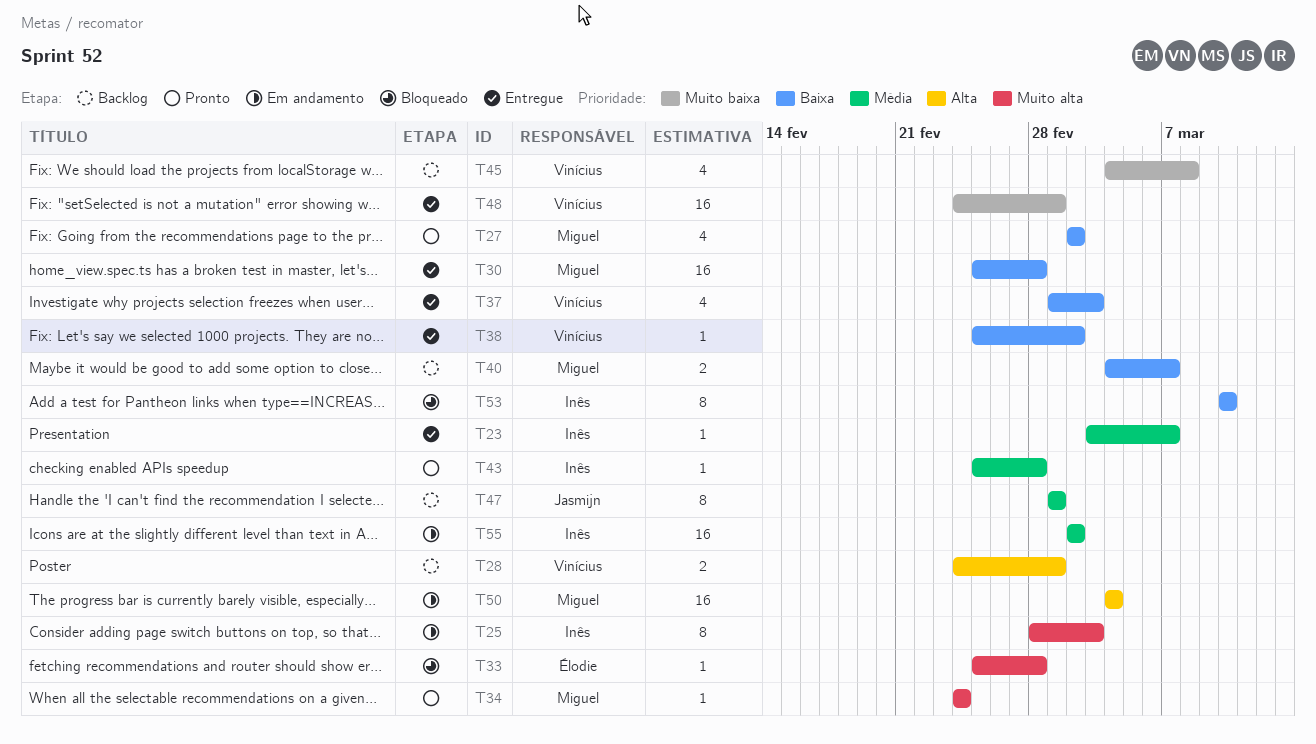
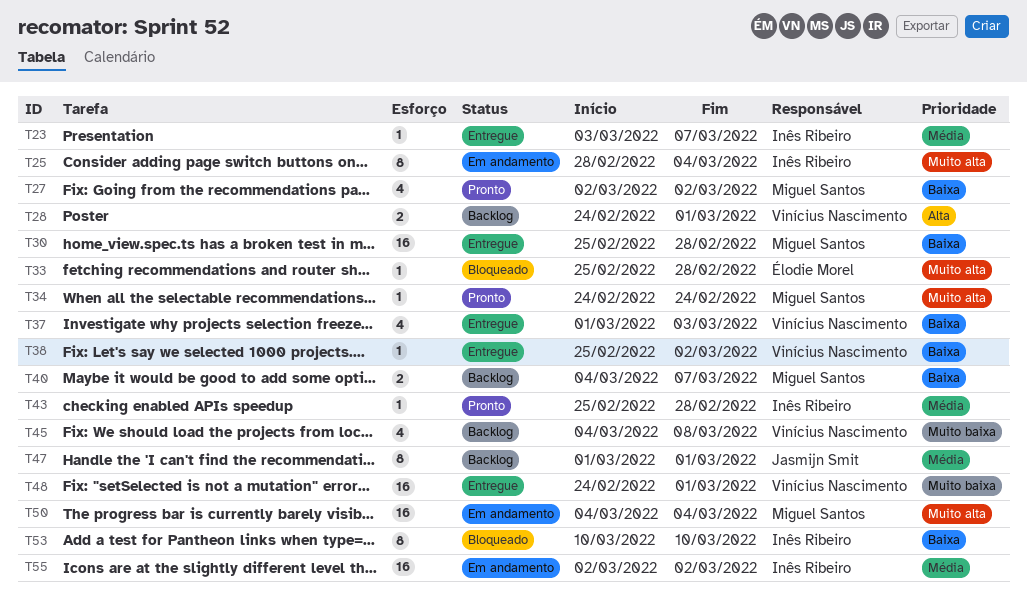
T25, due: Mar 3 -> Mar 4
T50, priority: Alta -> Muito alta

